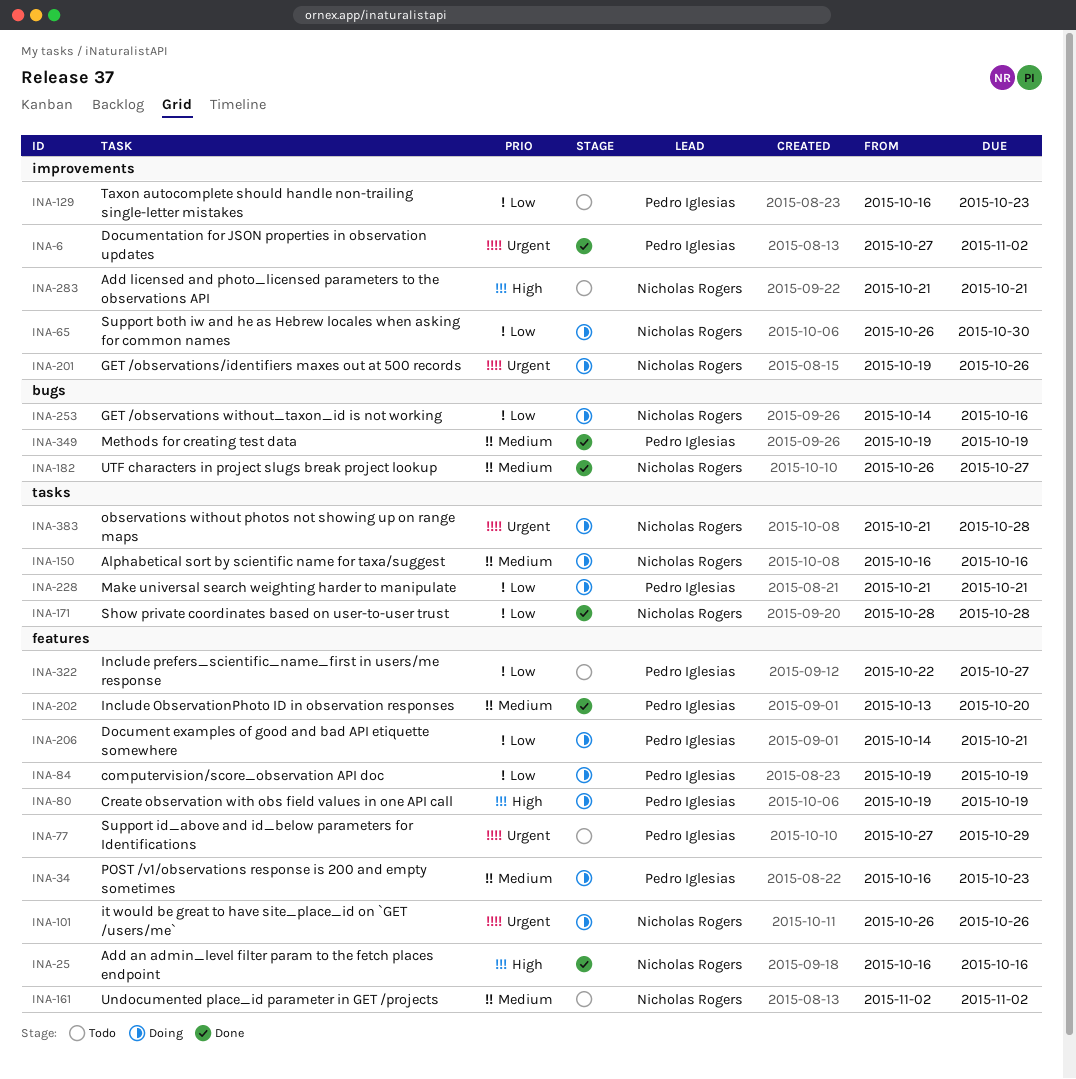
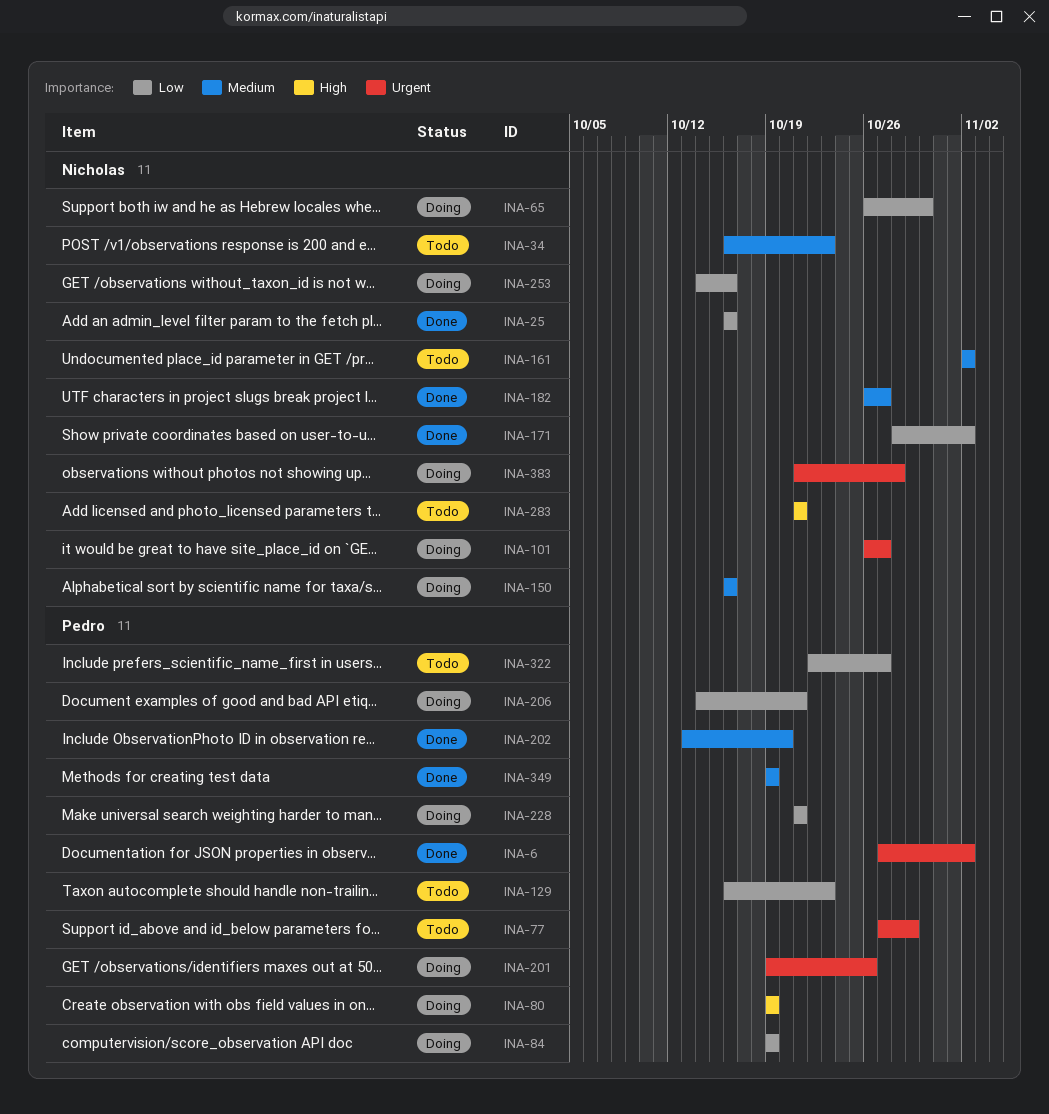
INA-25, priority: High -> Low
INA-34, status: Doing -> Todo
INA-34, owner: Pedro Iglesias -> Nicholas Rogers
INA-101, due: Oct 26 -> Oct 27
INA-171, due: Oct 28 -> Nov 2
INA-201, owner: Nicholas Rogers -> Pedro Iglesias

